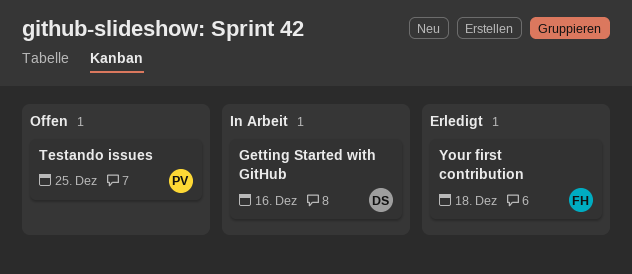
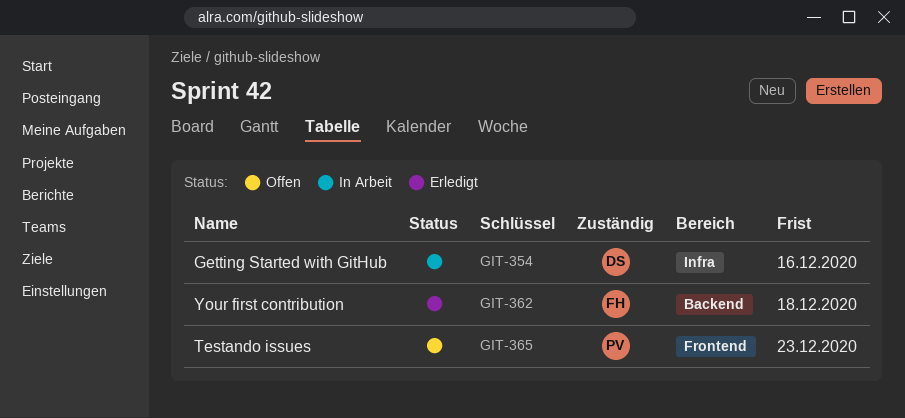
Testando issues, due: Dec 25 -> Dec 23

